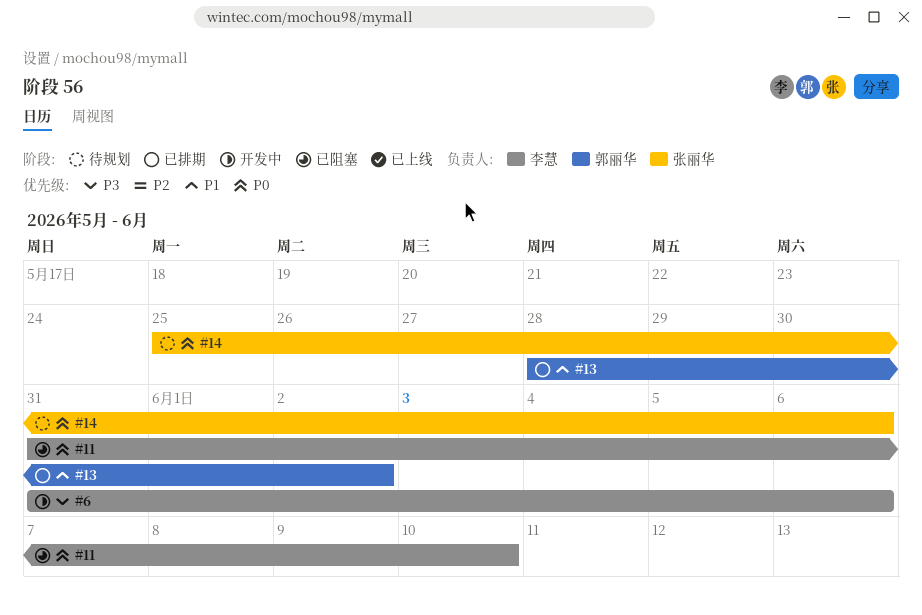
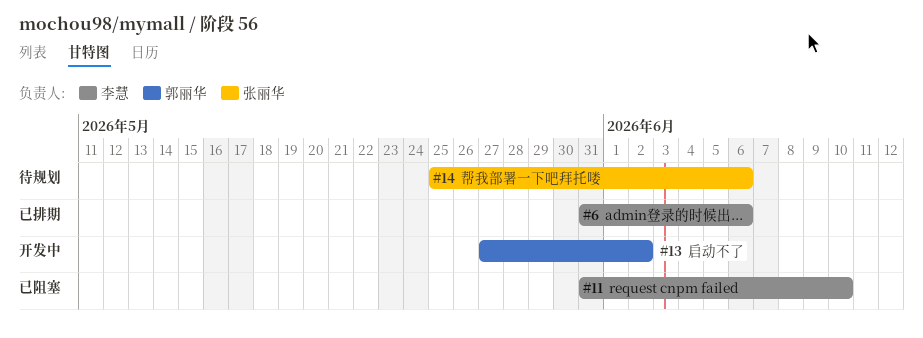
#6, status: 开发中 -> 已排期
#13, status: 已排期 -> 开发中
#13, start: May 28 -> May 27

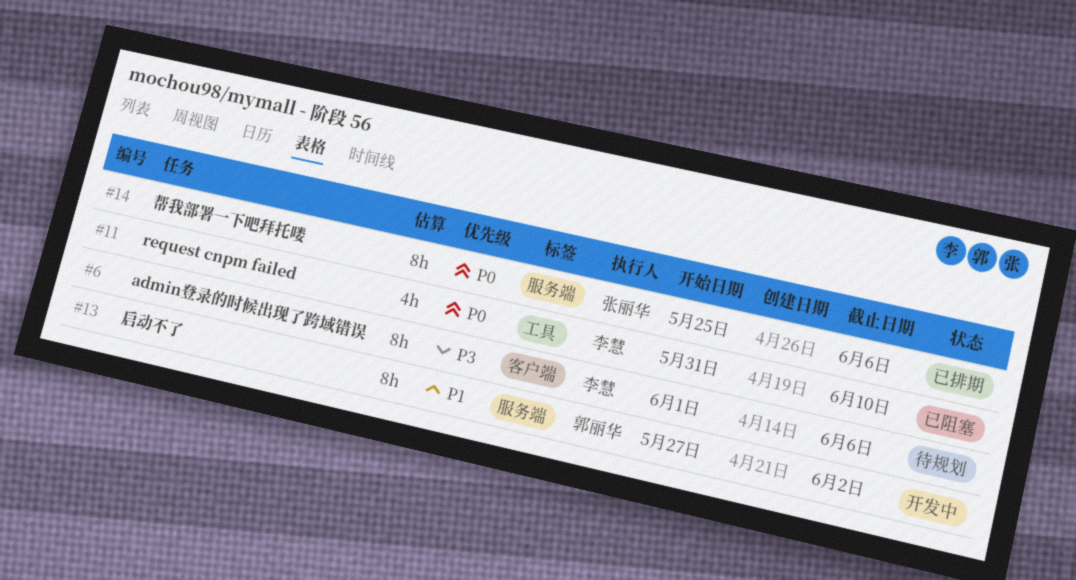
#6, status: 已排期 -> 待规划
#6, start: May 31 -> Jun 1
#14, status: 待规划 -> 已排期

